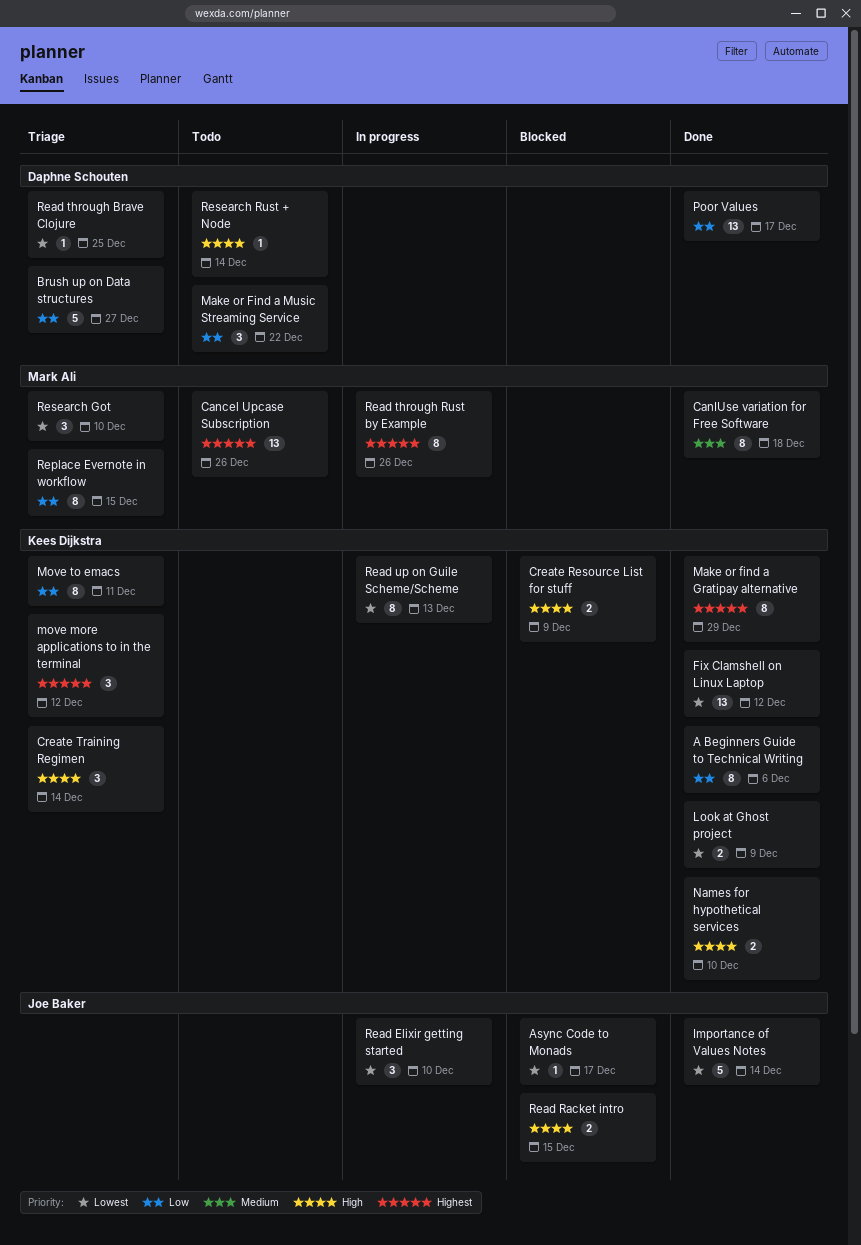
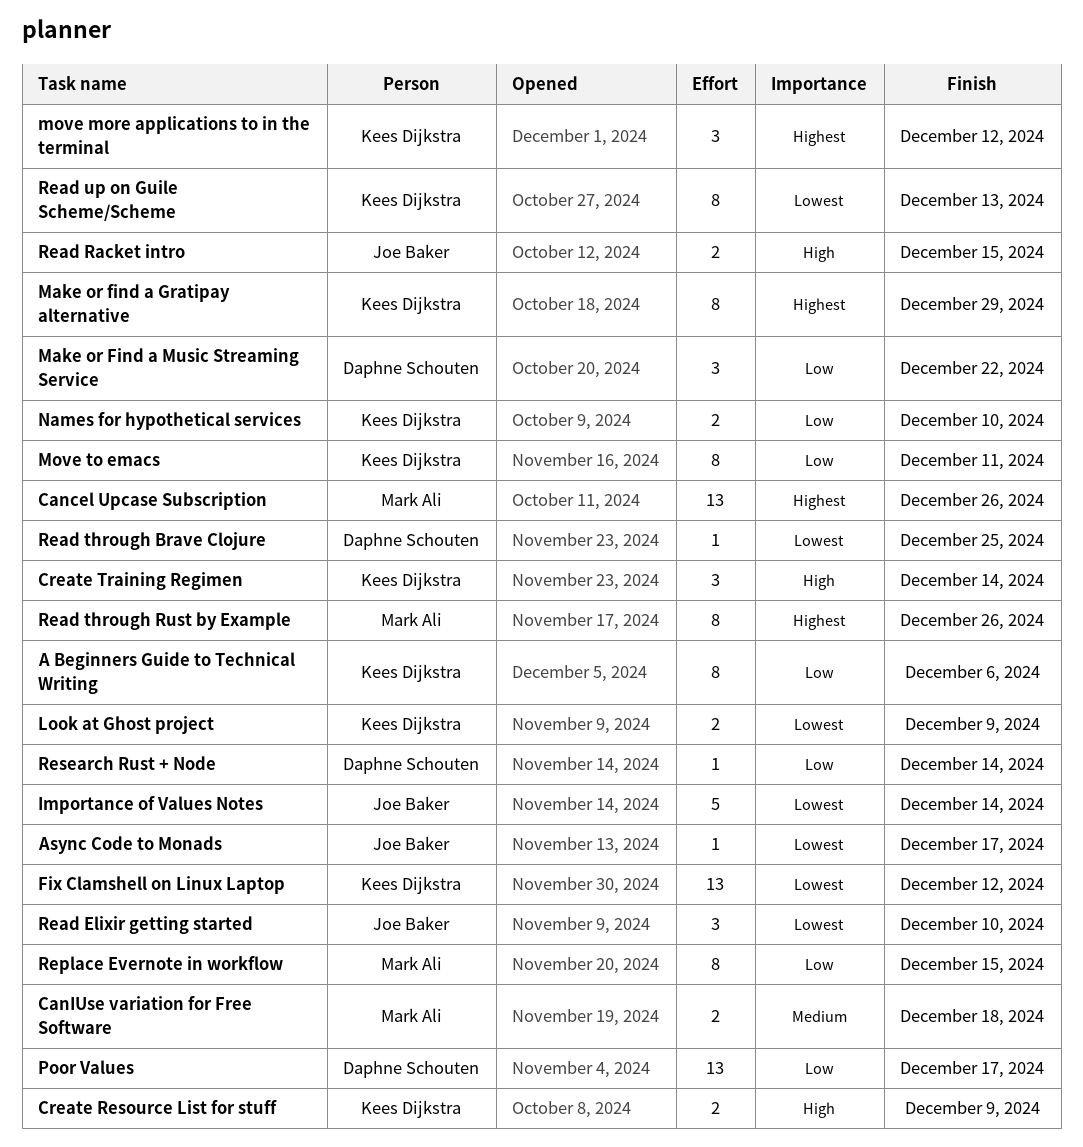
Brush up on Data structures: present -> none
CanIUse variation for Free Software, estimate: 8 -> 2
Names for hypothetical services, priority: High -> Low
Research Got: present -> none
Research Rust + Node, priority: High -> Low

